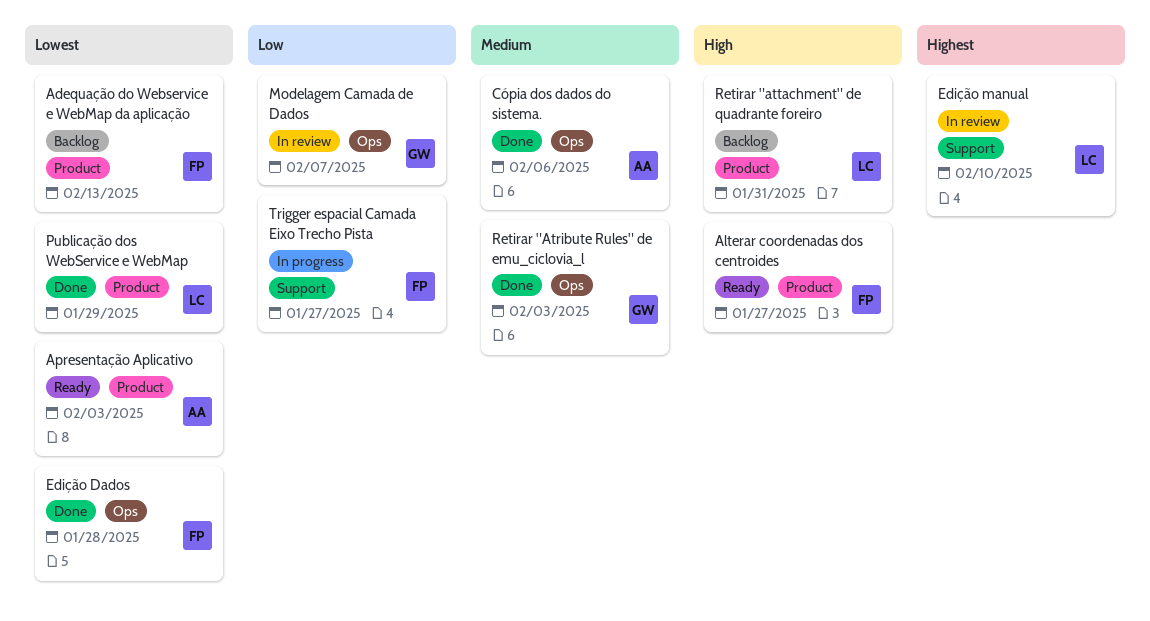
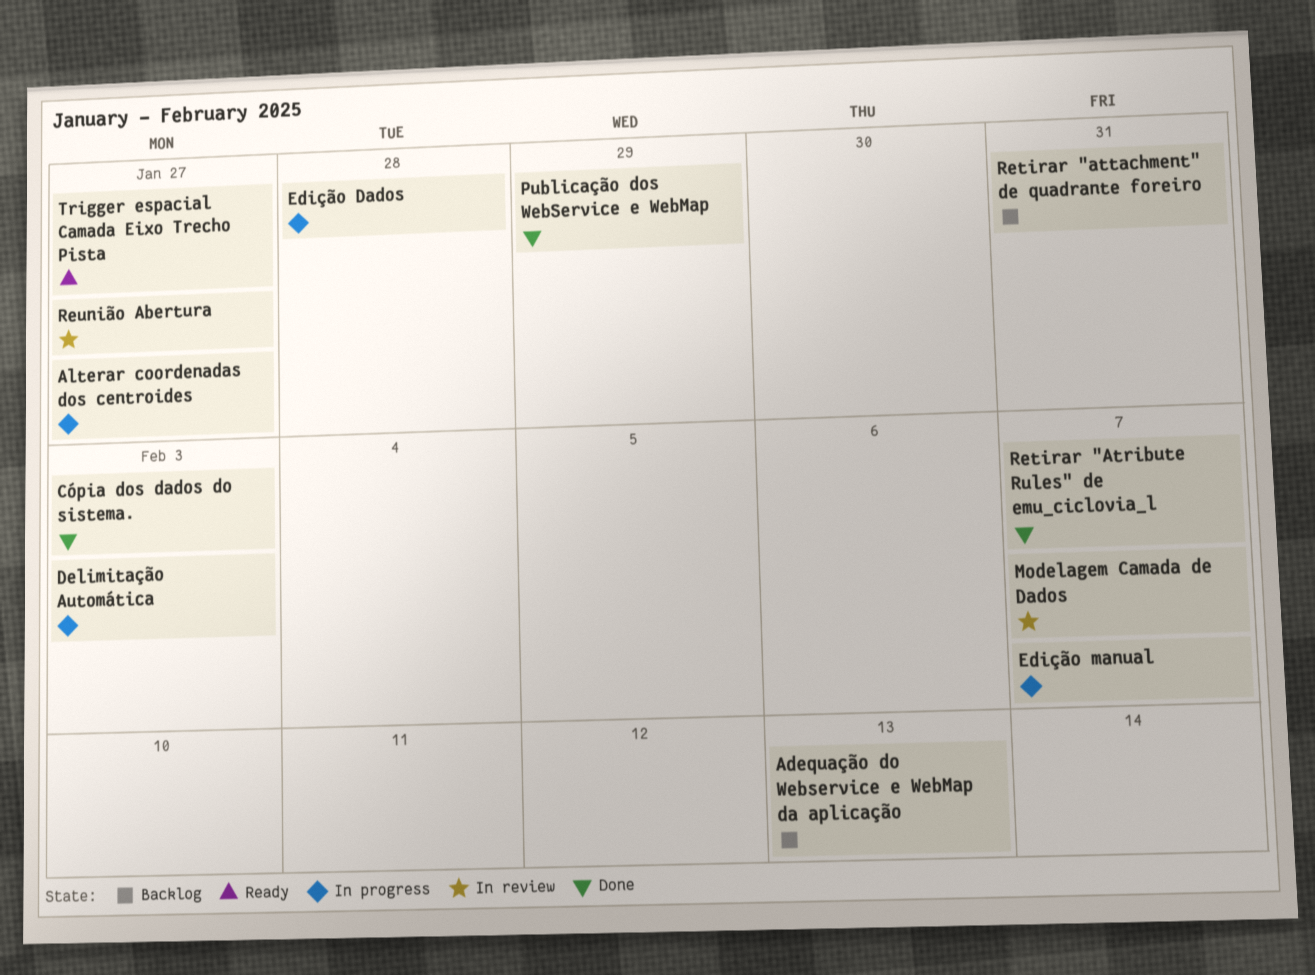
Alterar coordenadas dos centroides, status: Ready -> In progress
Apresentação Aplicativo: present -> none
Cópia dos dados do sistema., due: Feb 6 -> Feb 3
Delimitação Automática: none -> present
Edição Dados, status: Done -> In progress
Edição manual, status: In review -> In progress
Edição manual, due: Feb 10 -> Feb 7
Retirar "Atribute Rules" de emu_ciclovia_l, due: Feb 3 -> Feb 7
Reunião Abertura: none -> present
Trigger espacial Camada Eixo Trecho Pista, status: In progress -> Ready

